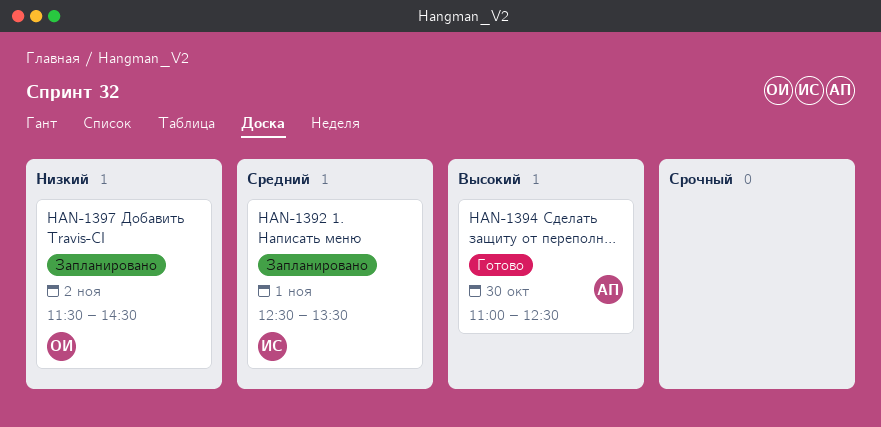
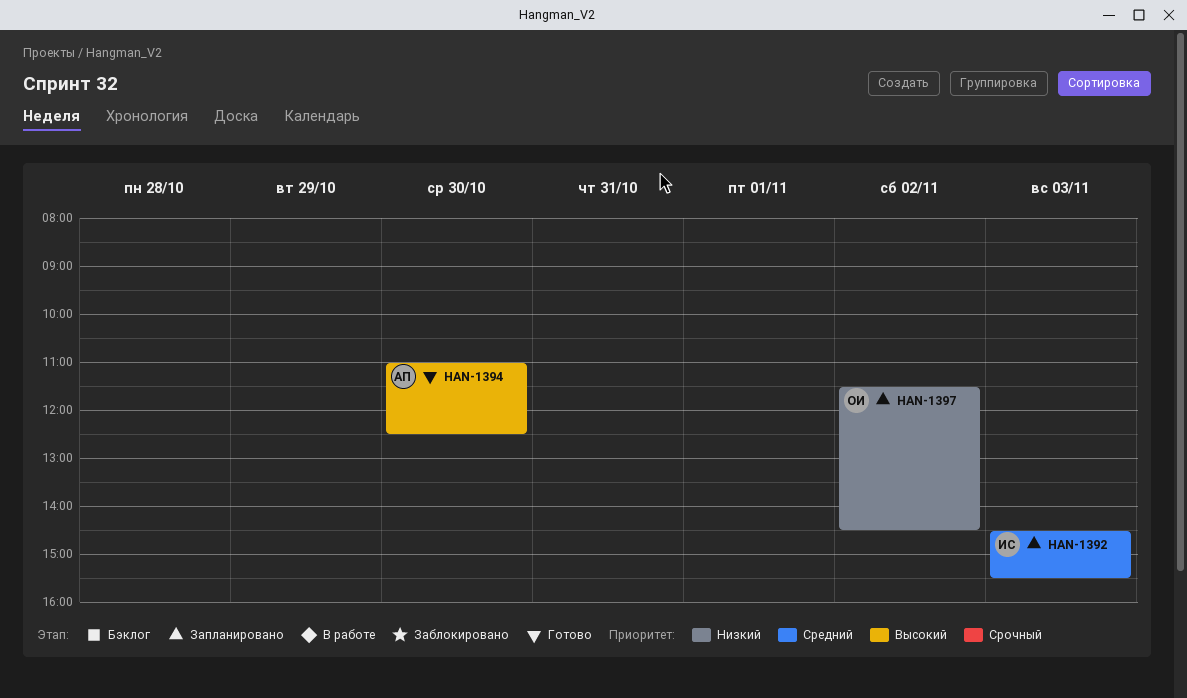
HAN-1392, day: Nov 1 -> Nov 3
HAN-1392, begins: 12:30 -> 14:30
HAN-1392, ends: 13:30 -> 15:30

